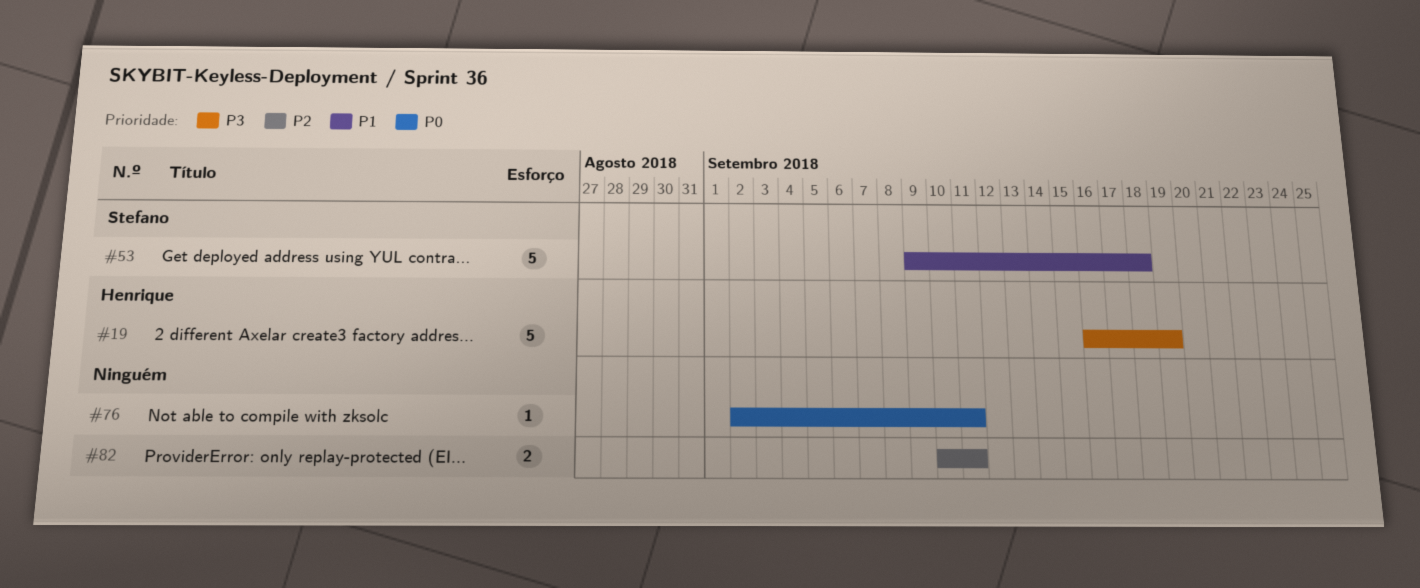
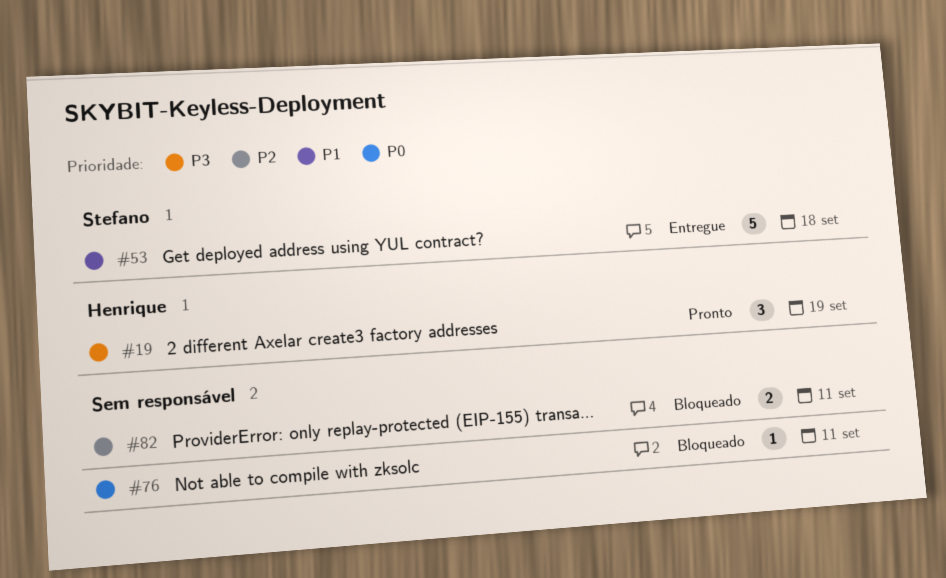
#19, estimate: 5 -> 3

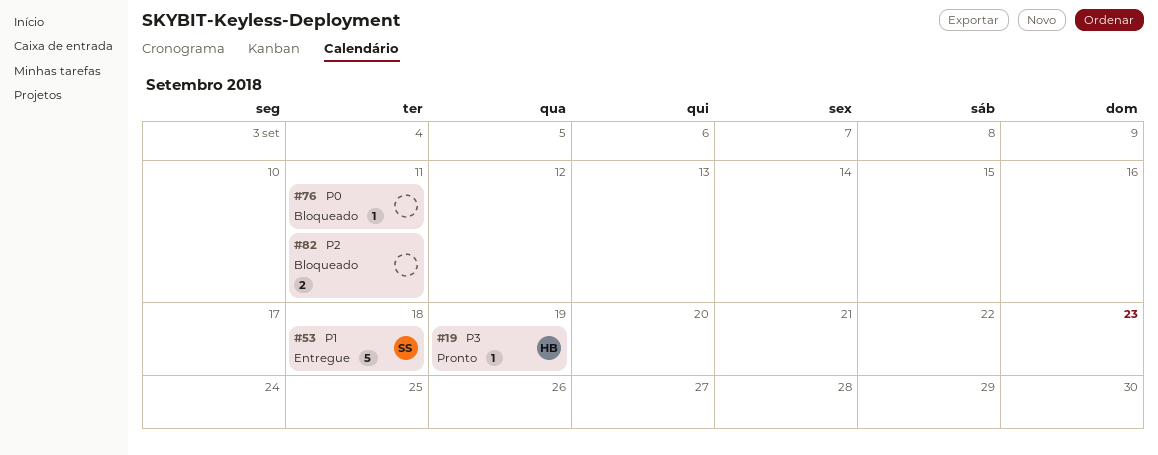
#19, estimate: 3 -> 1

